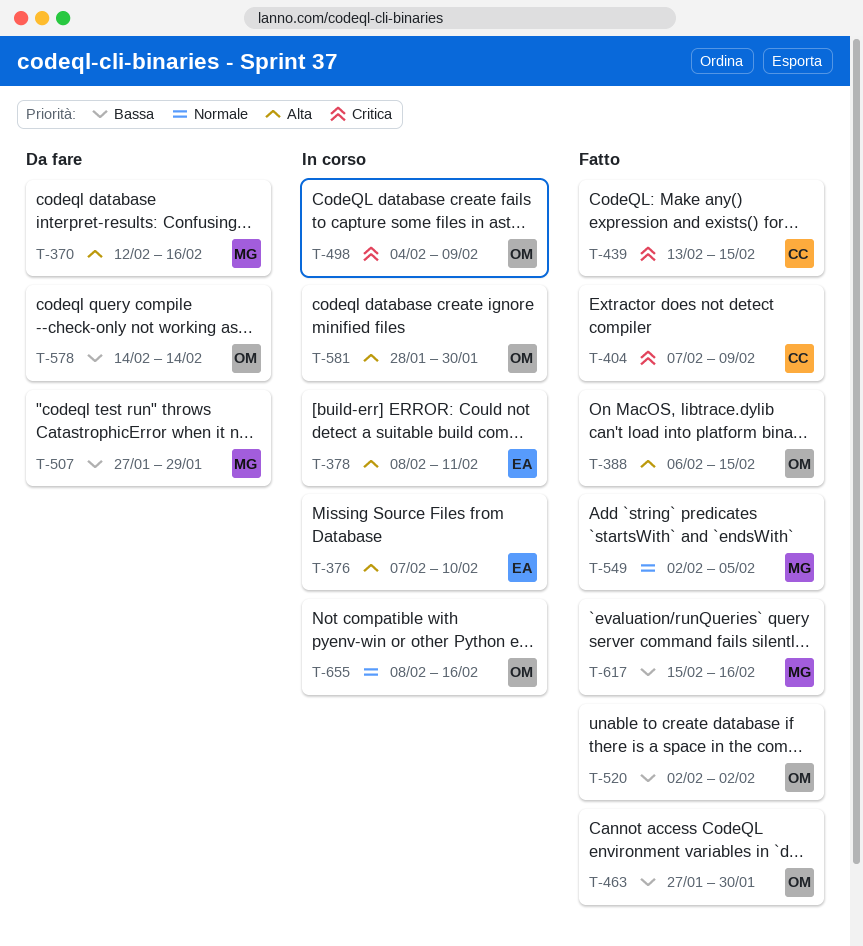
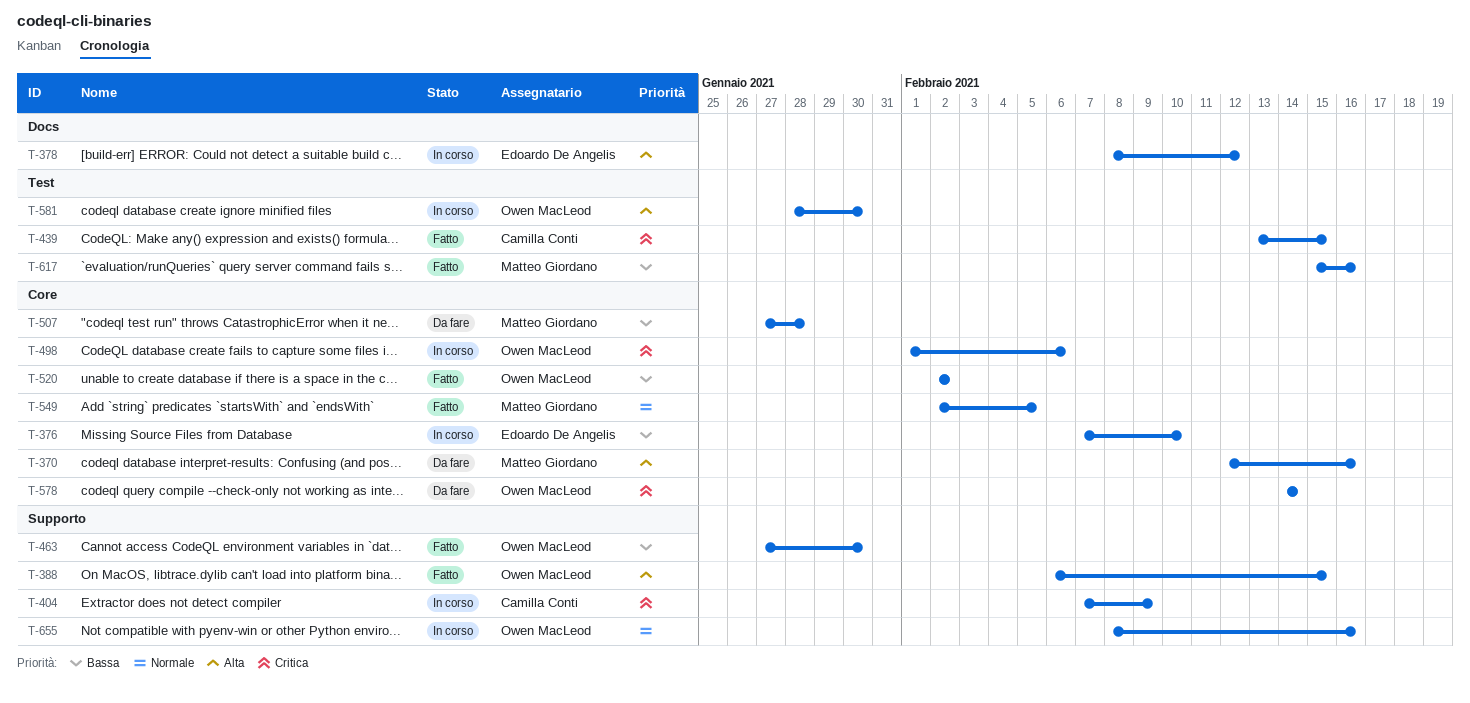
T-376, priority: Alta -> Bassa
T-378, due: Feb 11 -> Feb 12
T-404, status: Fatto -> In corso
T-498, start: Feb 4 -> Feb 1
T-498, due: Feb 9 -> Feb 6
T-507, due: Jan 29 -> Jan 28
T-578, priority: Bassa -> Critica

